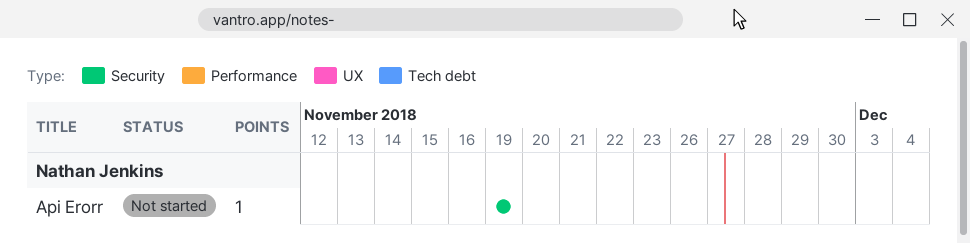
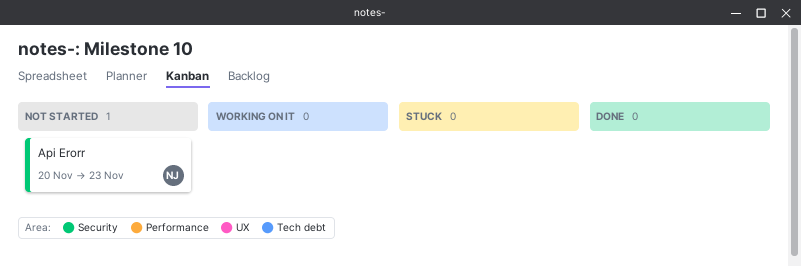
Api Erorr, start: Nov 19 -> Nov 20
Api Erorr, due: Nov 19 -> Nov 23

